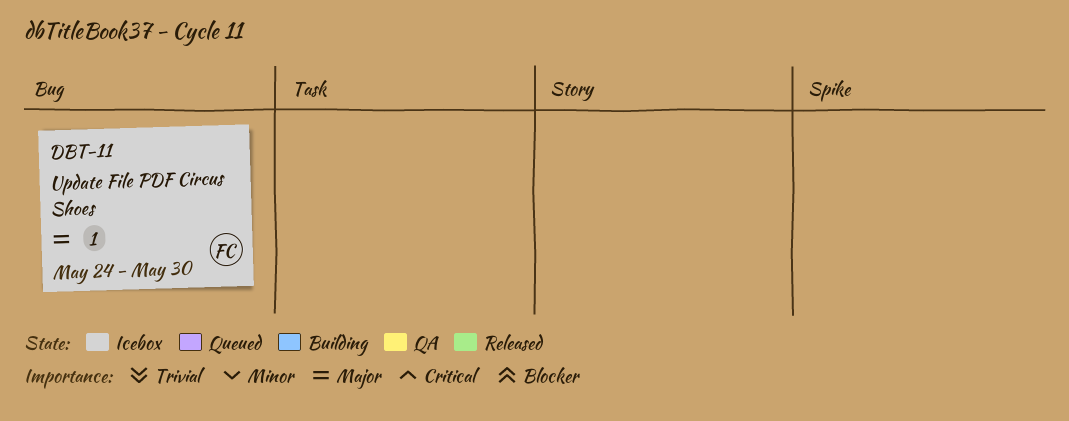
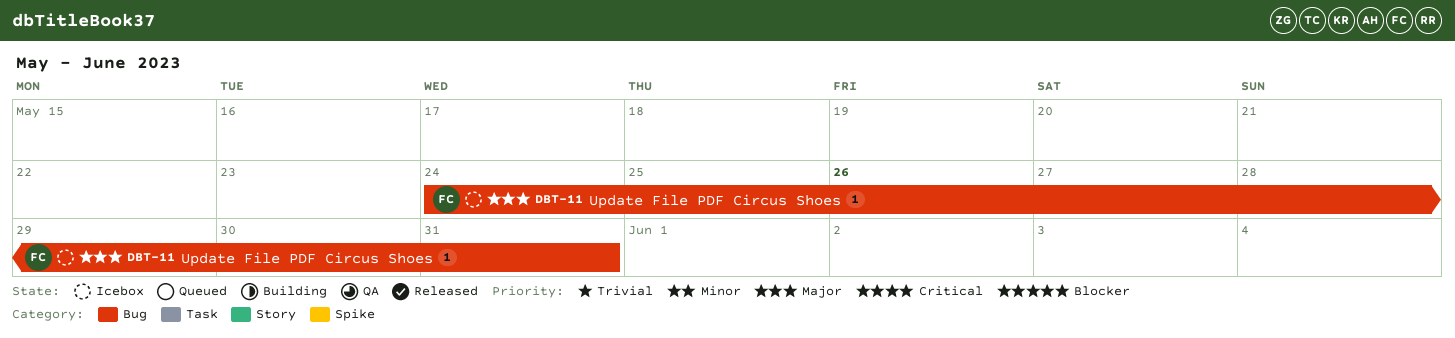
DBT-11, due: May 30 -> May 31

